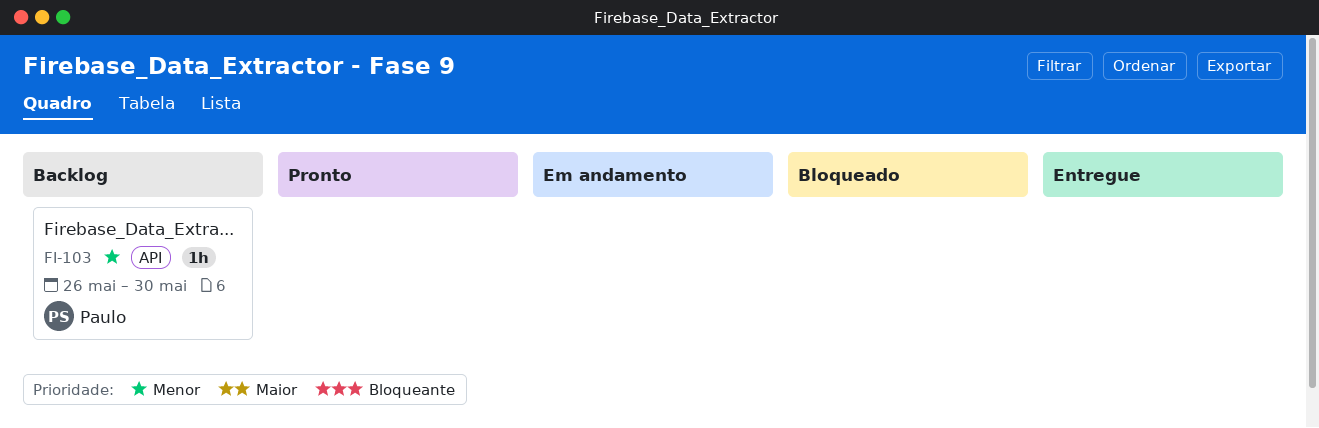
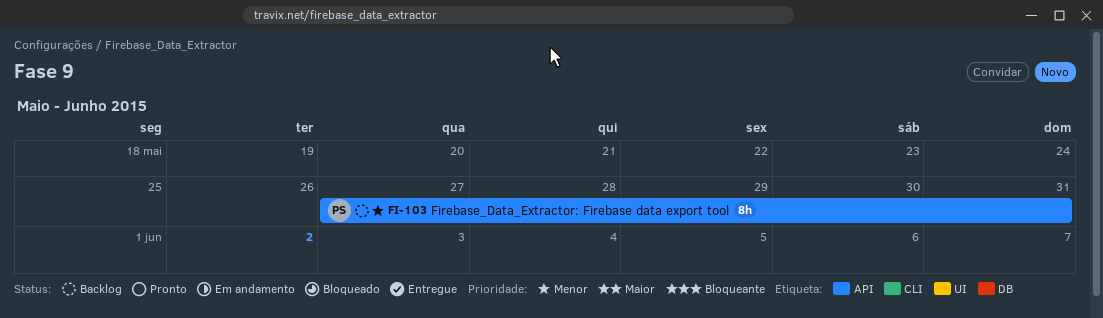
FI-103, estimate: 1h -> 8h
FI-103, start: May 26 -> May 27
FI-103, due: May 30 -> May 31

